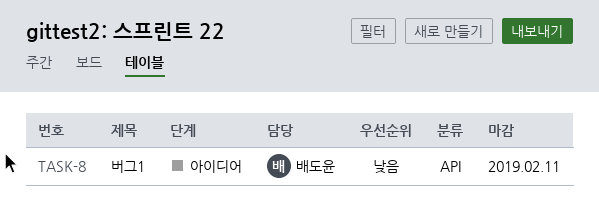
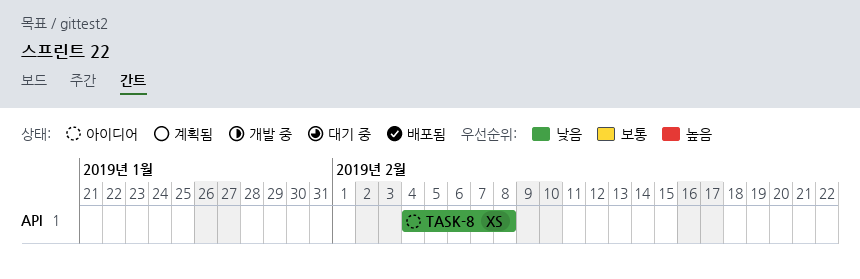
TASK-8, due: Feb 11 -> Feb 8

